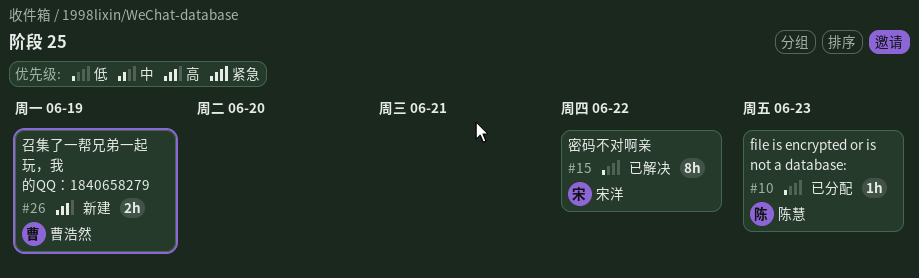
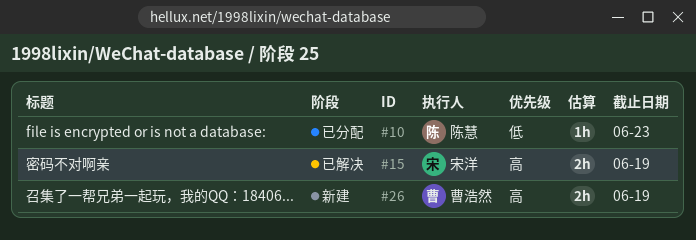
#15, priority: 低 -> 高
#15, estimate: 8h -> 2h
#15, due: Jun 22 -> Jun 19

